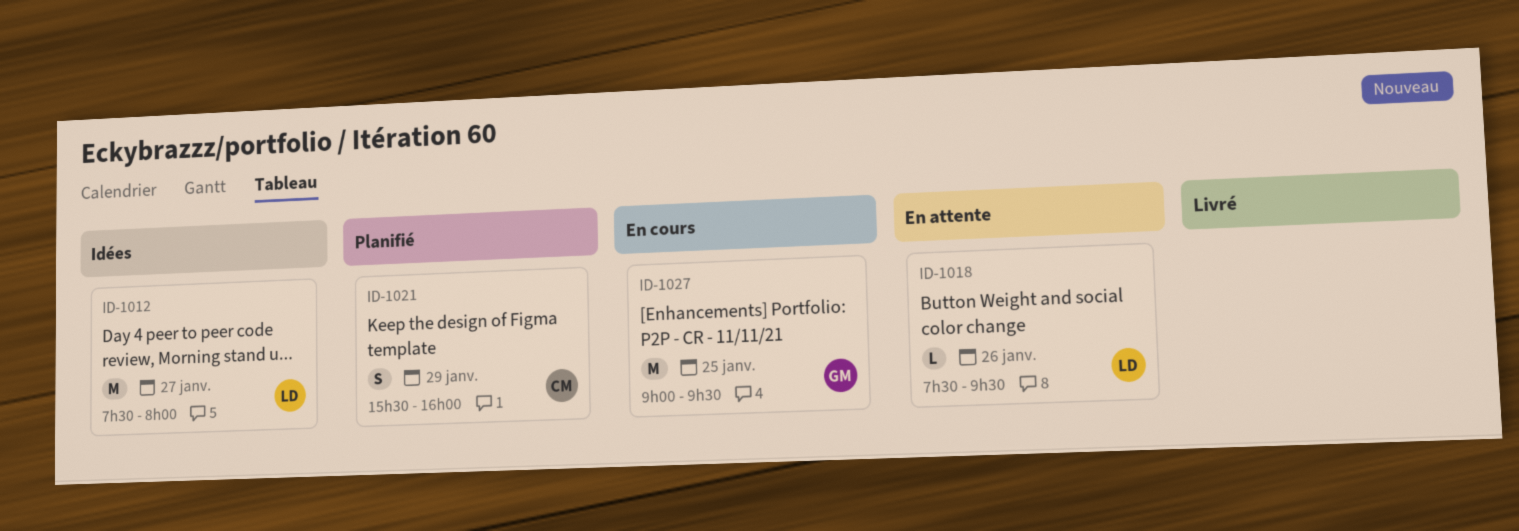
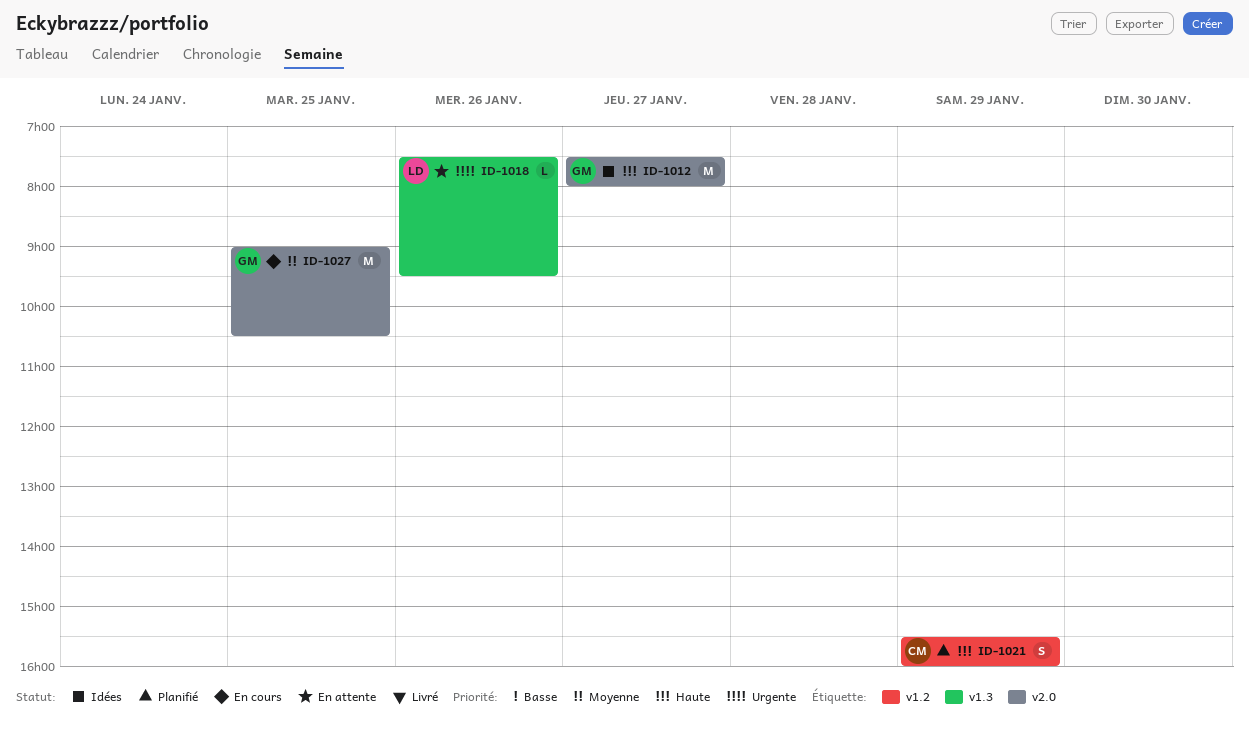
ID-1012, owner: LD -> GM
ID-1027, ends: 09:30 -> 10:30

